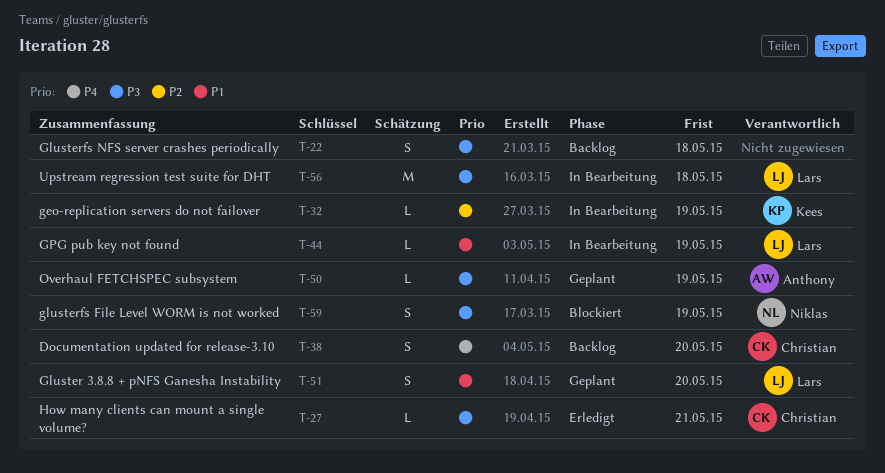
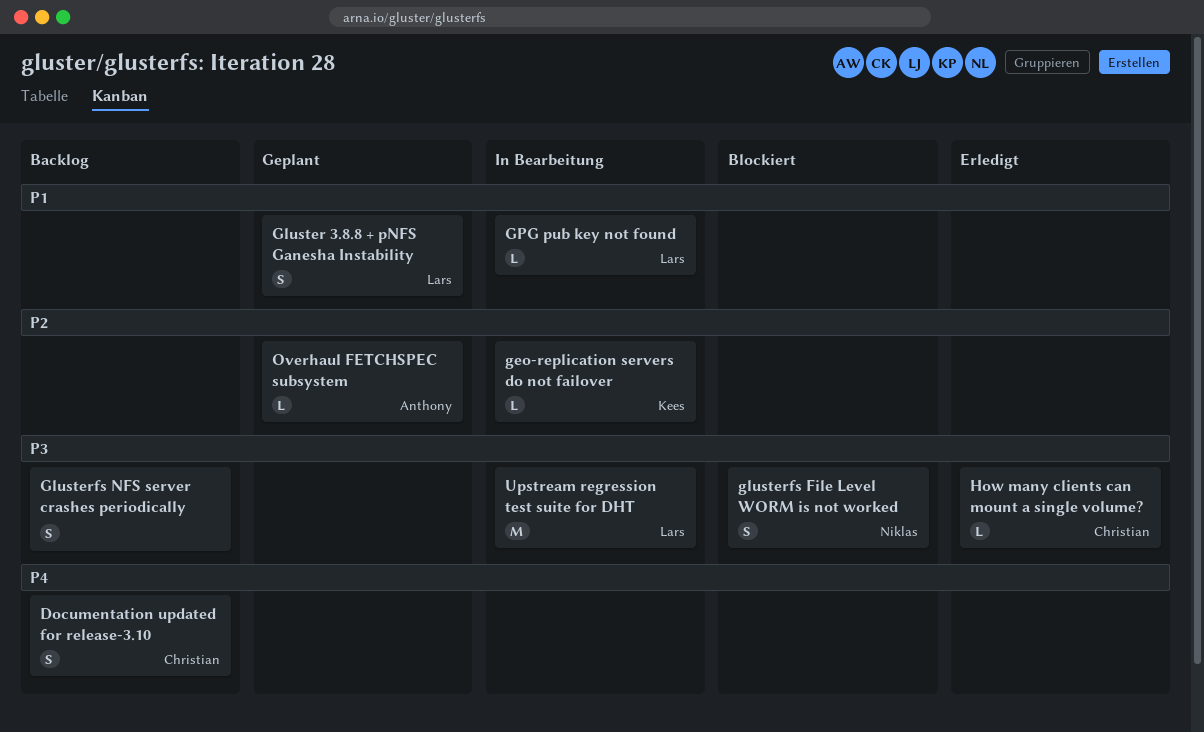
Overhaul FETCHSPEC subsystem, priority: P3 -> P2

